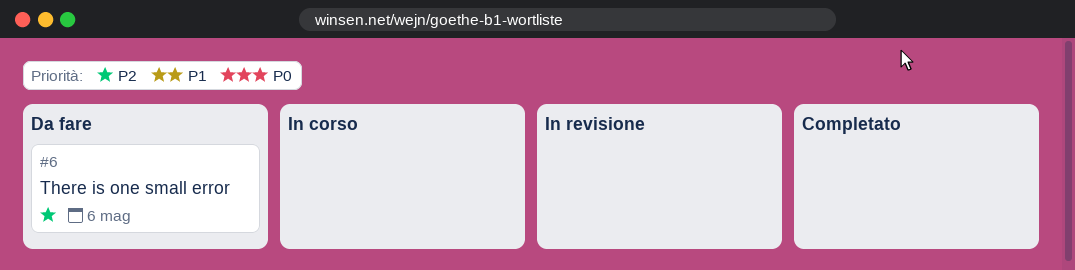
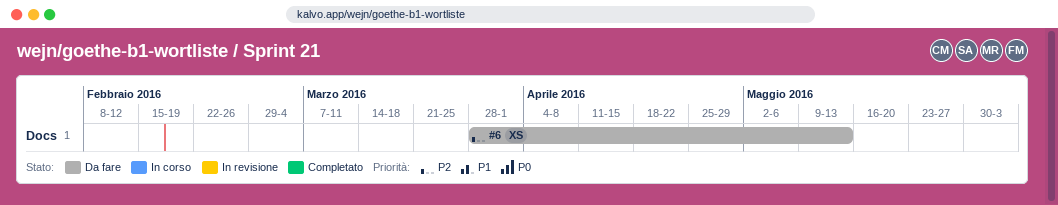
#6, due: May 6 -> May 13

